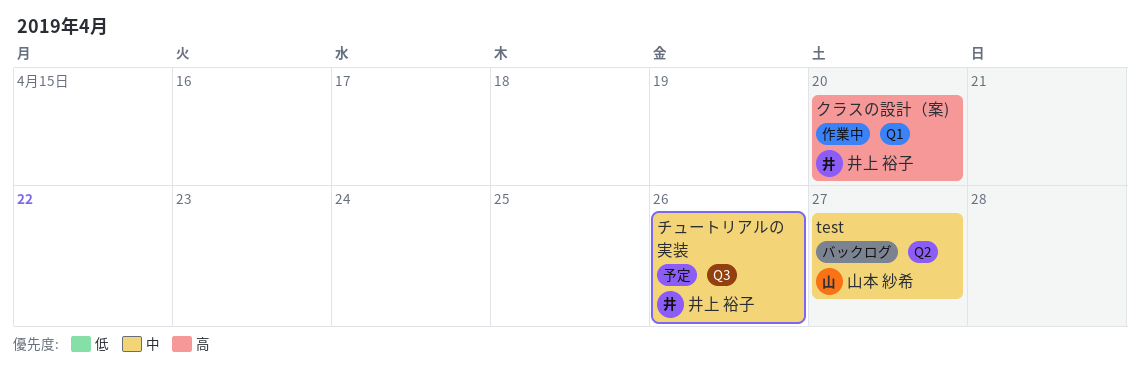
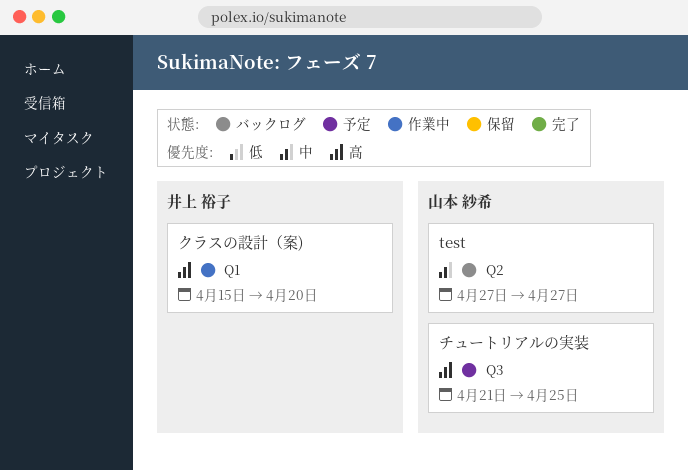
チュートリアルの実装, owner: 井上 裕子 -> 山本 紗希
チュートリアルの実装, priority: 中 -> 高
チュートリアルの実装, due: Apr 26 -> Apr 25

